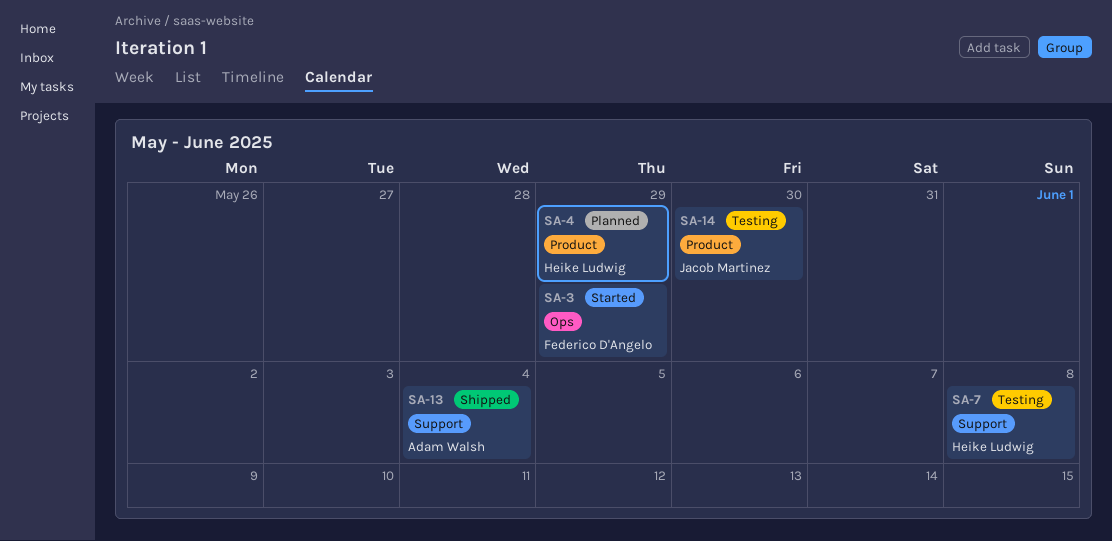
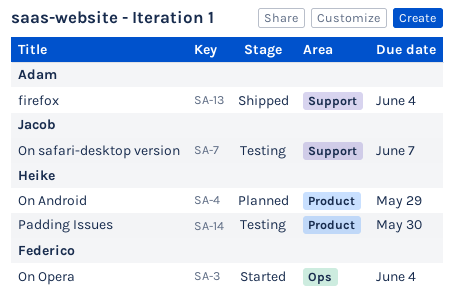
SA-3, due: May 29 -> Jun 4
SA-7, owner: Heike Ludwig -> Jacob Martinez
SA-7, due: Jun 8 -> Jun 7
SA-14, owner: Jacob Martinez -> Heike Ludwig

